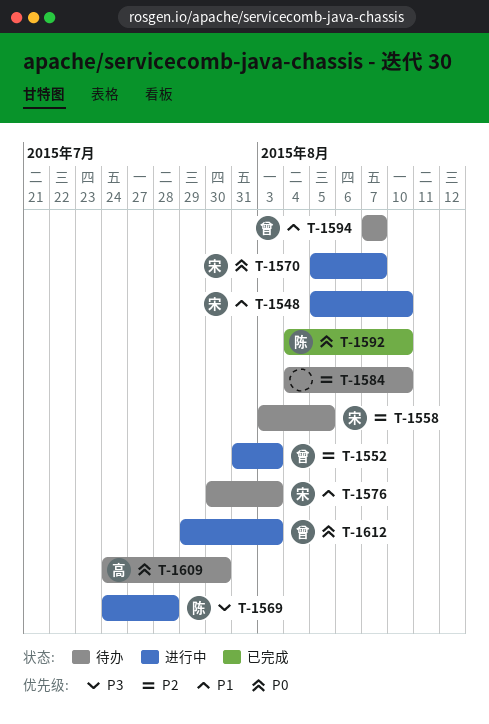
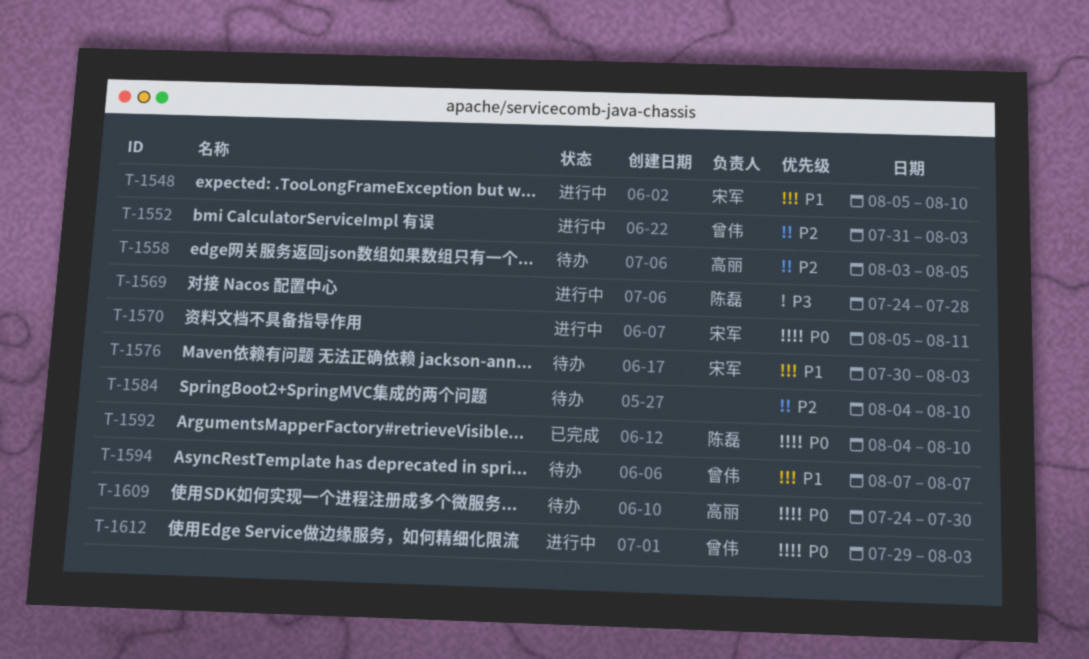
T-1558, owner: 宋军 -> 高丽
T-1570, due: Aug 7 -> Aug 11

